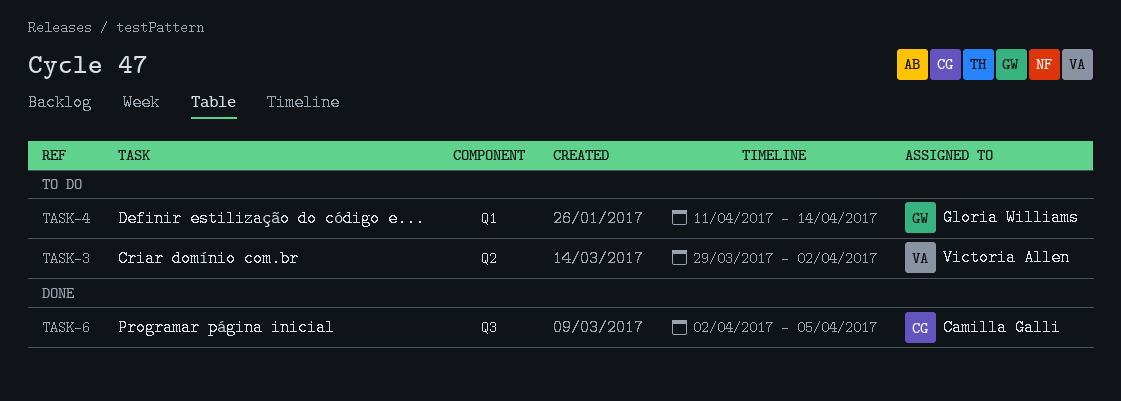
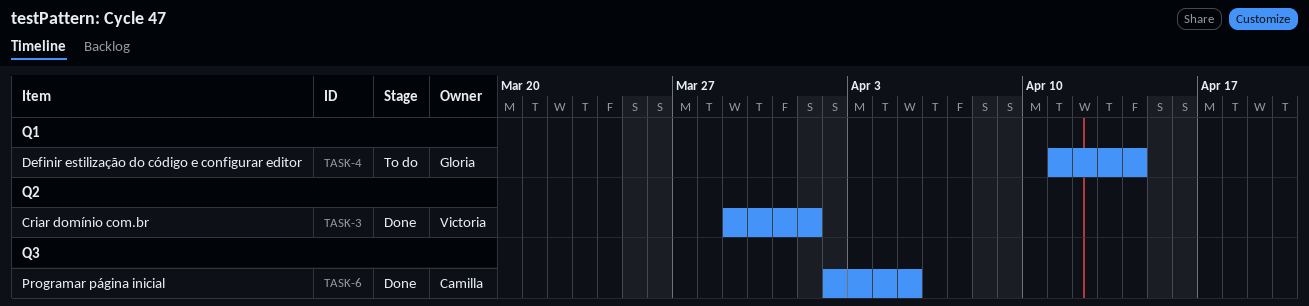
TASK-3, status: To do -> Done
TASK-3, due: Apr 2 -> Apr 1

